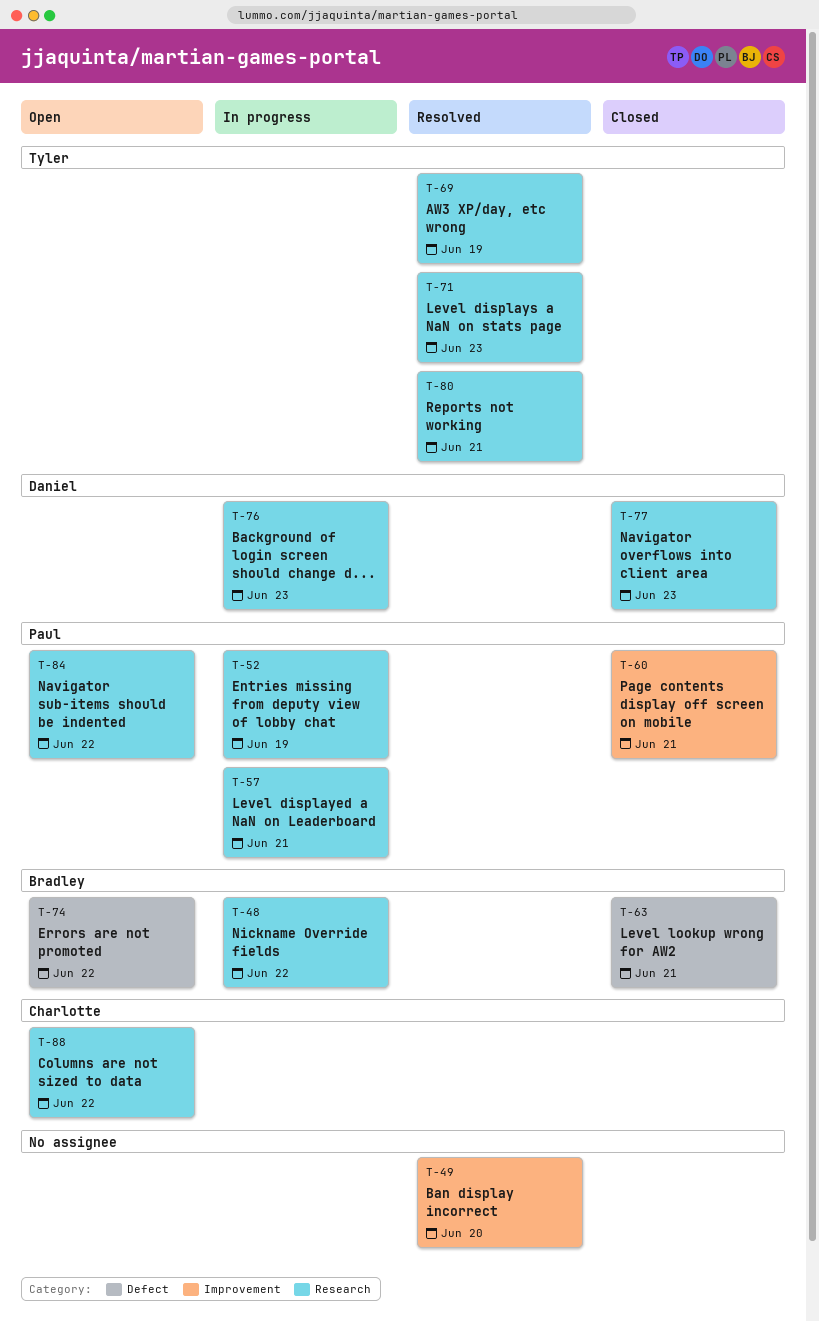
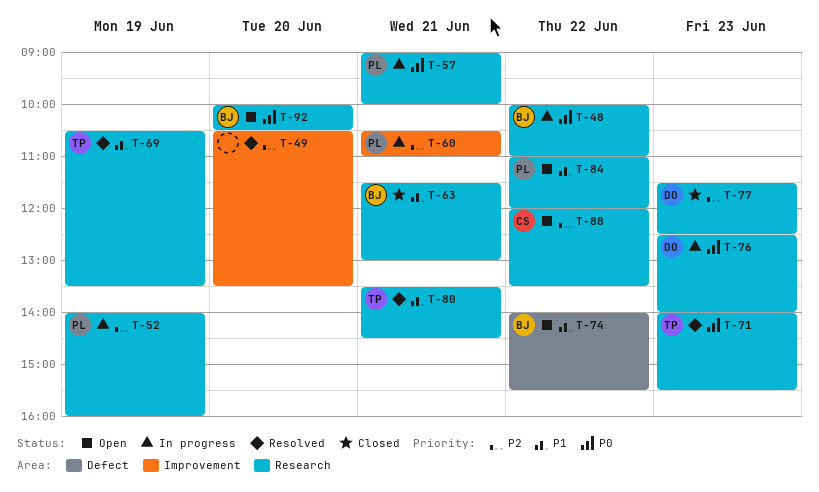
T-60, status: Closed -> In progress
T-63, label: Defect -> Research
T-92: none -> present

